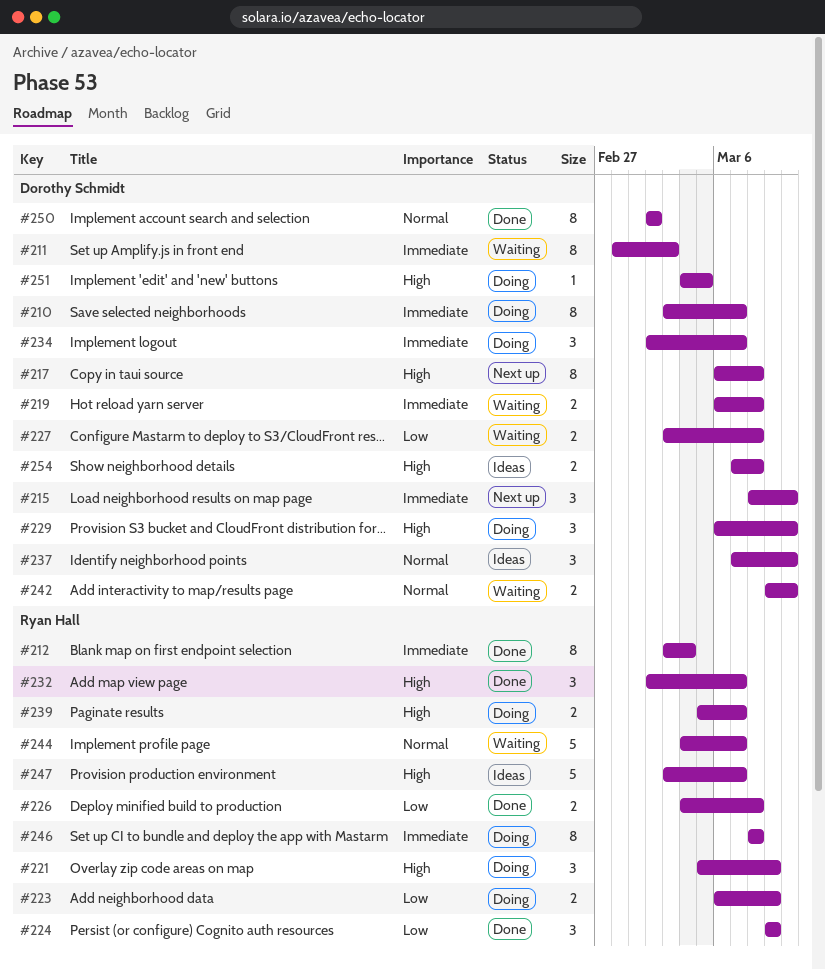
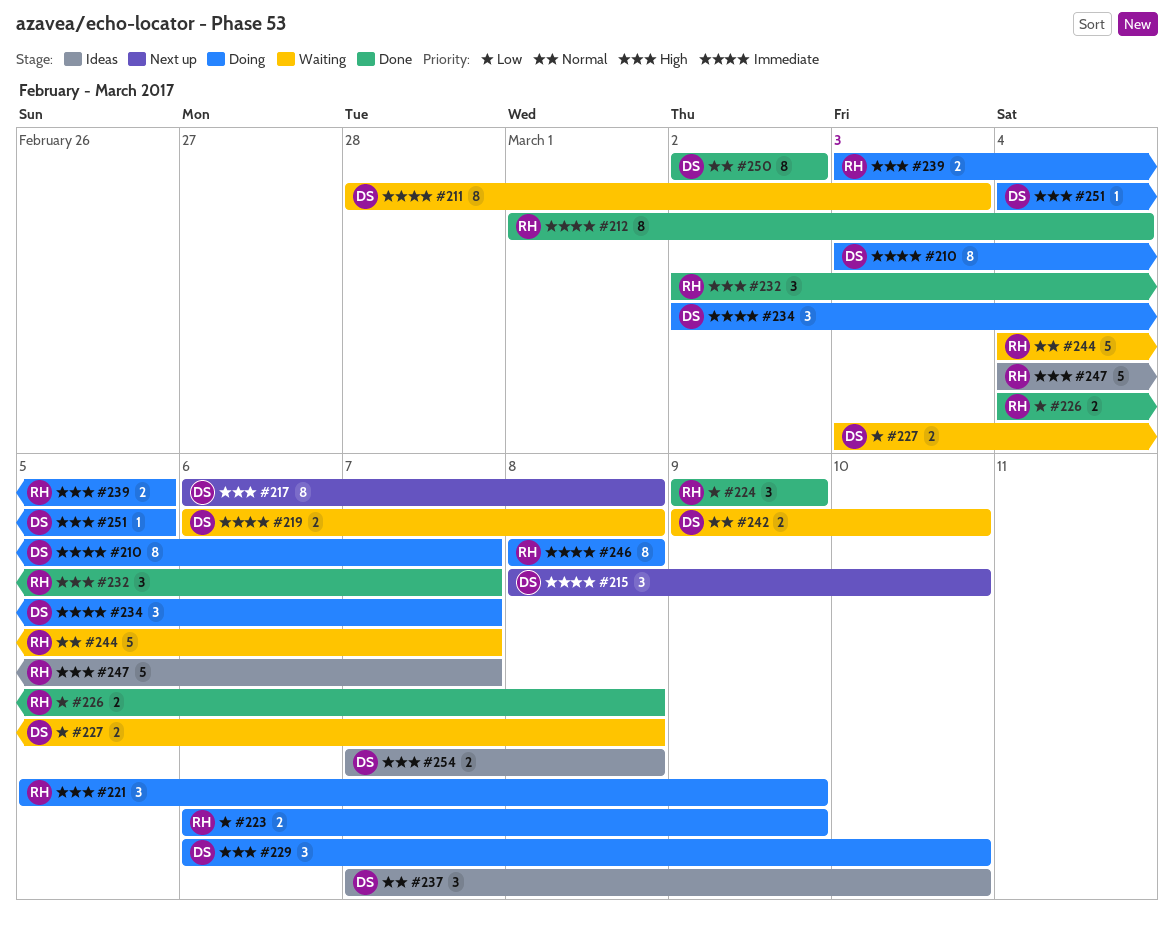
#212, start: Mar 3 -> Mar 1
#239, start: Mar 5 -> Mar 3
#239, due: Mar 7 -> Mar 5
#247, start: Mar 3 -> Mar 4

